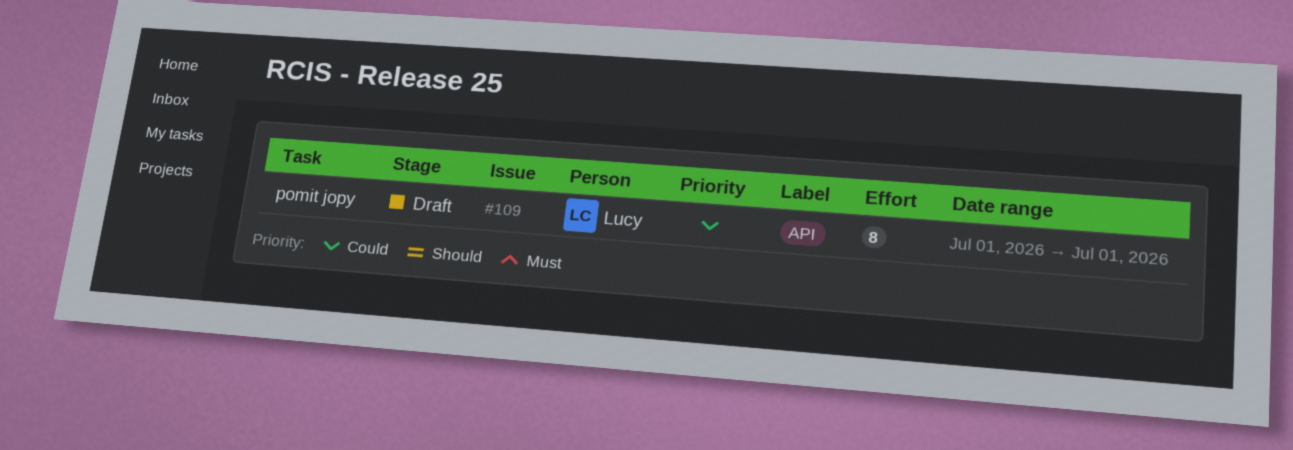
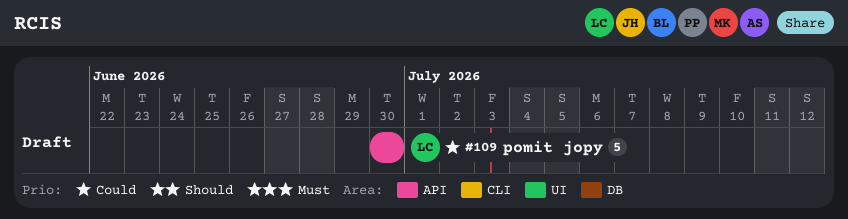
#109, estimate: 8 -> 5
#109, start: Jul 1 -> Jun 30
#109, due: Jul 1 -> Jun 30

